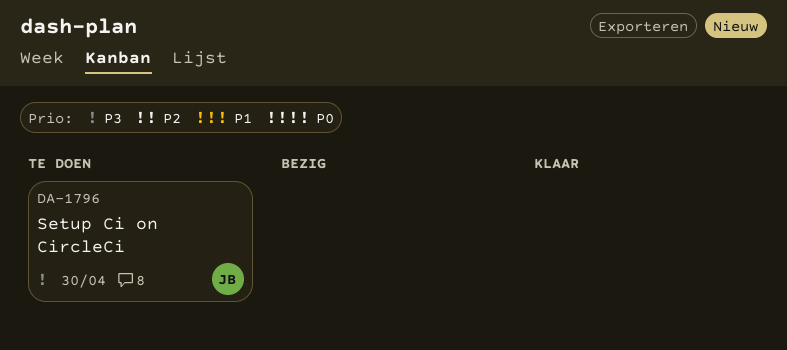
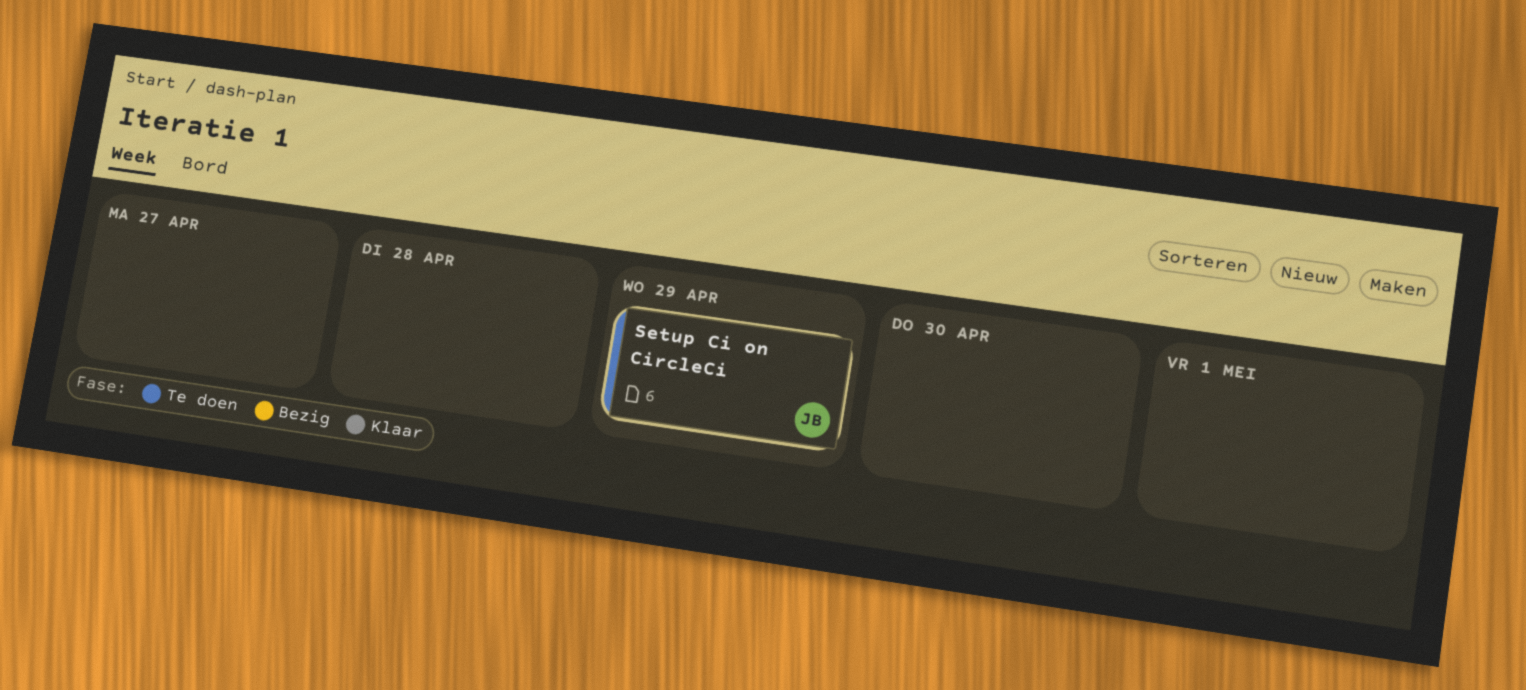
Setup Ci on CircleCi, due: Apr 30 -> Apr 29

